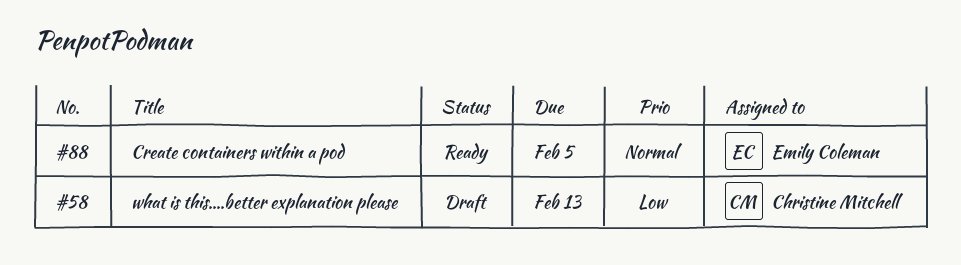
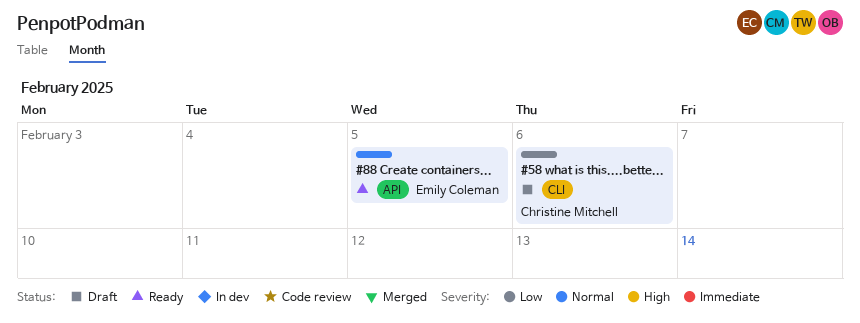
#58, due: Feb 13 -> Feb 6

